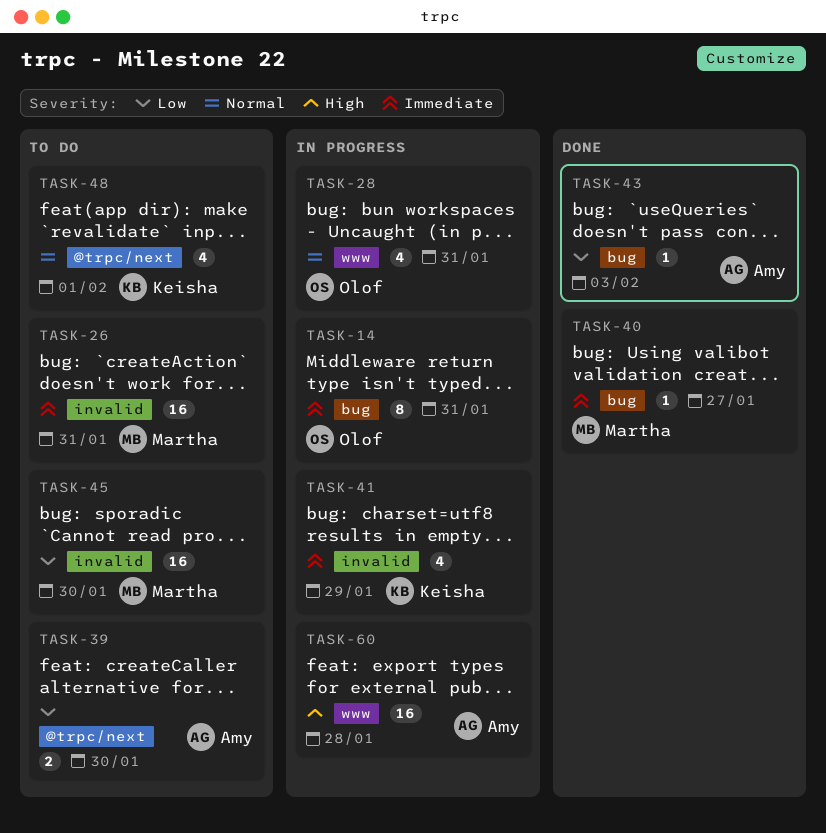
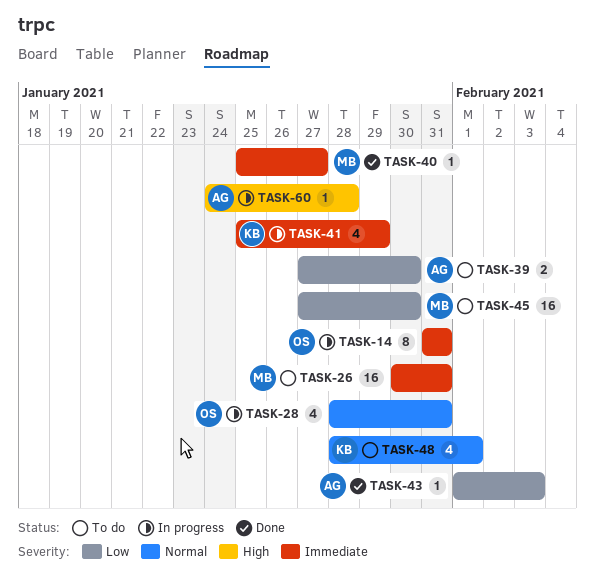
TASK-60, estimate: 16 -> 1

